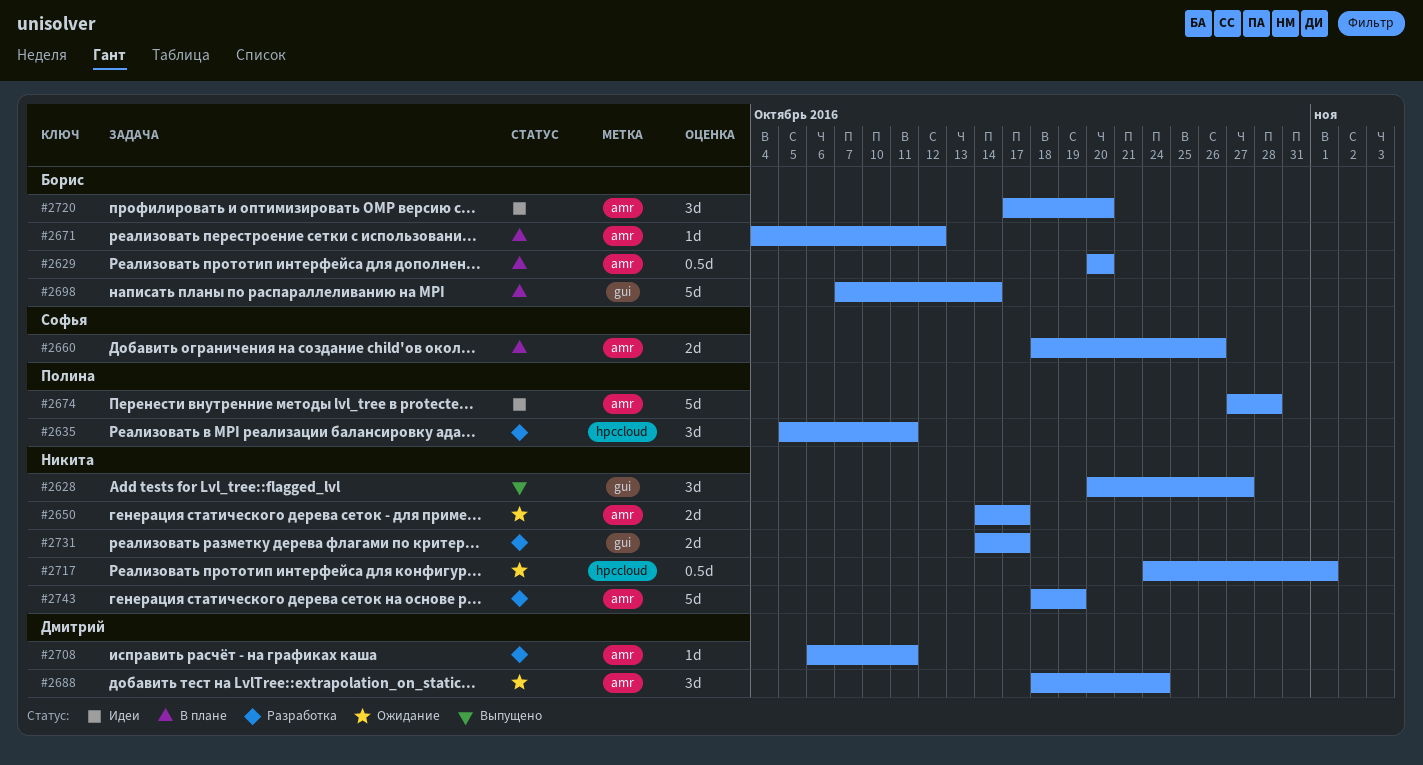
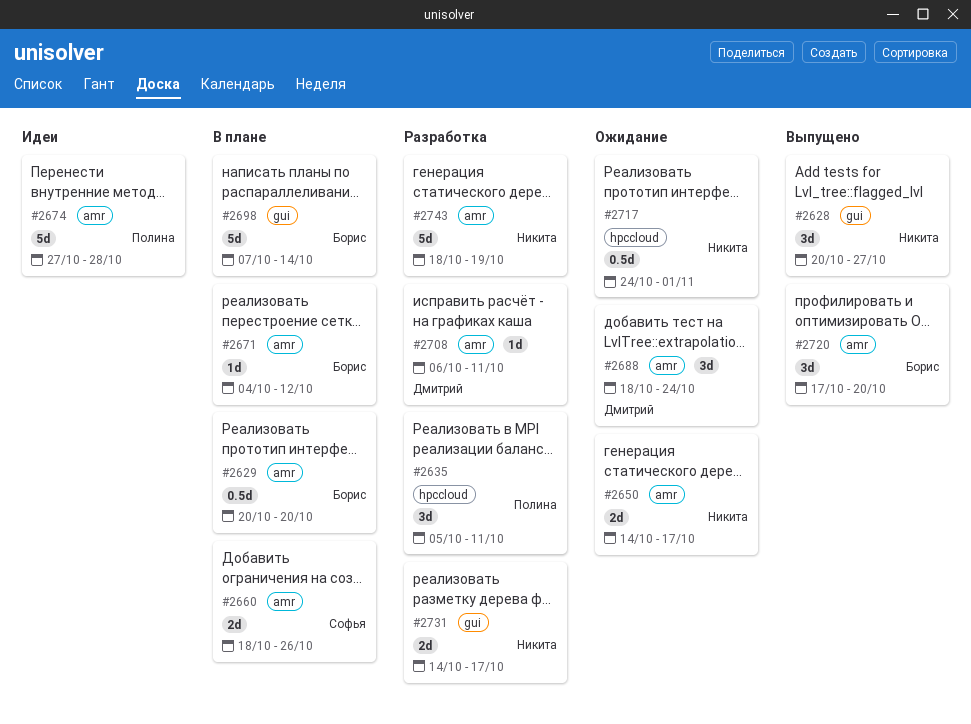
#2720, status: Идеи -> Выпущено

